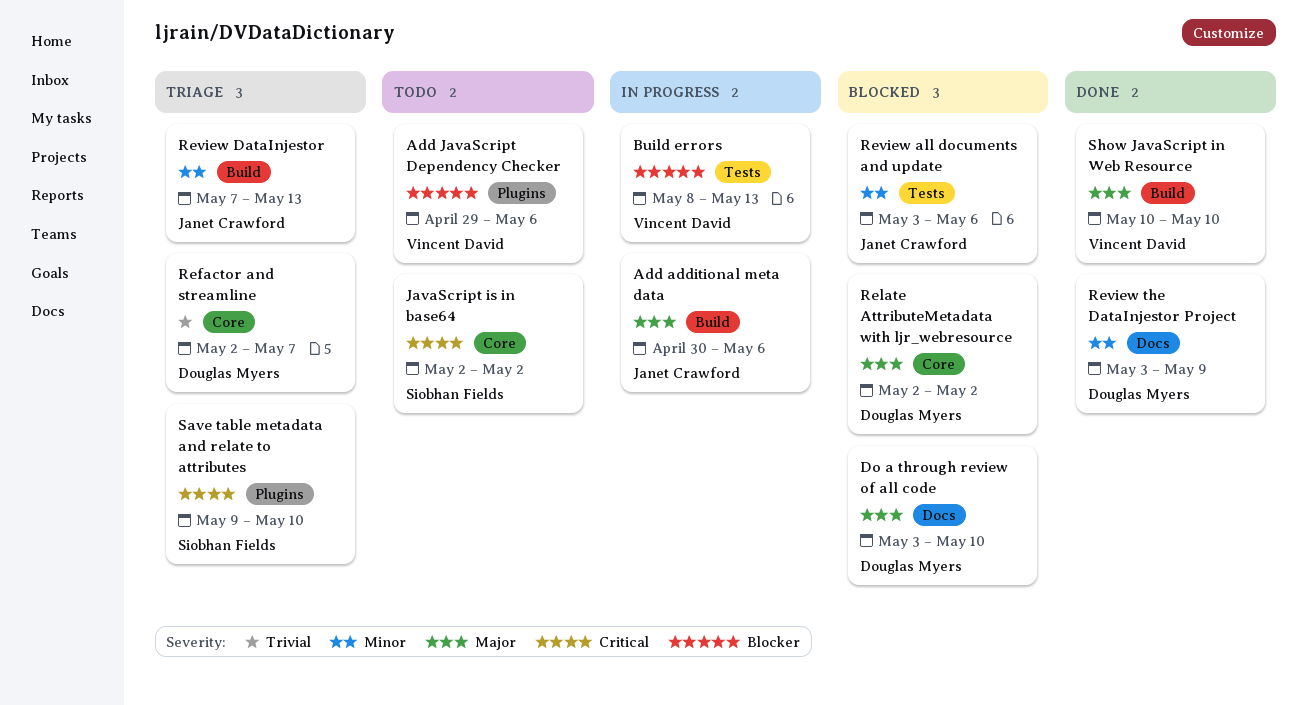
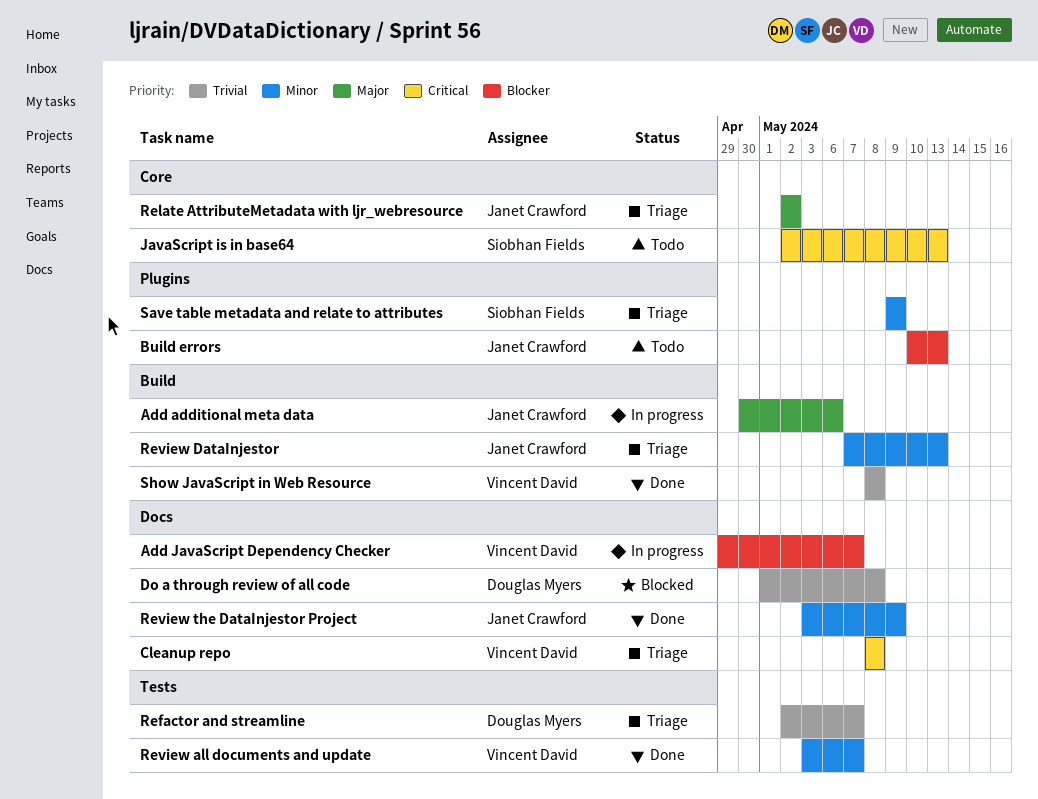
Add JavaScript Dependency Checker, status: Todo -> In progress
Add JavaScript Dependency Checker, label: Plugins -> Docs
Add JavaScript Dependency Checker, due: May 6 -> May 7
Build errors, status: In progress -> Todo
Build errors, owner: Vincent David -> Janet Crawford
Build errors, label: Tests -> Plugins
Build errors, start: May 8 -> May 10
Cleanup repo: none -> present
Do a through review of all code, priority: Major -> Trivial
Do a through review of all code, start: May 3 -> May 1
Do a through review of all code, due: May 10 -> May 8
JavaScript is in base64, due: May 2 -> May 13
Refactor and streamline, label: Core -> Tests
Relate AttributeMetadata with ljr_webresource, status: Blocked -> Triage
Relate AttributeMetadata with ljr_webresource, owner: Douglas Myers -> Janet Crawford
Review all documents and update, status: Blocked -> Done
Review all documents and update, owner: Janet Crawford -> Vincent David
Review all documents and update, due: May 6 -> May 7
Review the DataInjestor Project, owner: Douglas Myers -> Janet Crawford
Save table metadata and relate to attributes, priority: Critical -> Minor
Save table metadata and relate to attributes, due: May 10 -> May 9
Show JavaScript in Web Resource, priority: Major -> Trivial
Show JavaScript in Web Resource, start: May 10 -> May 8
Show JavaScript in Web Resource, due: May 10 -> May 8

